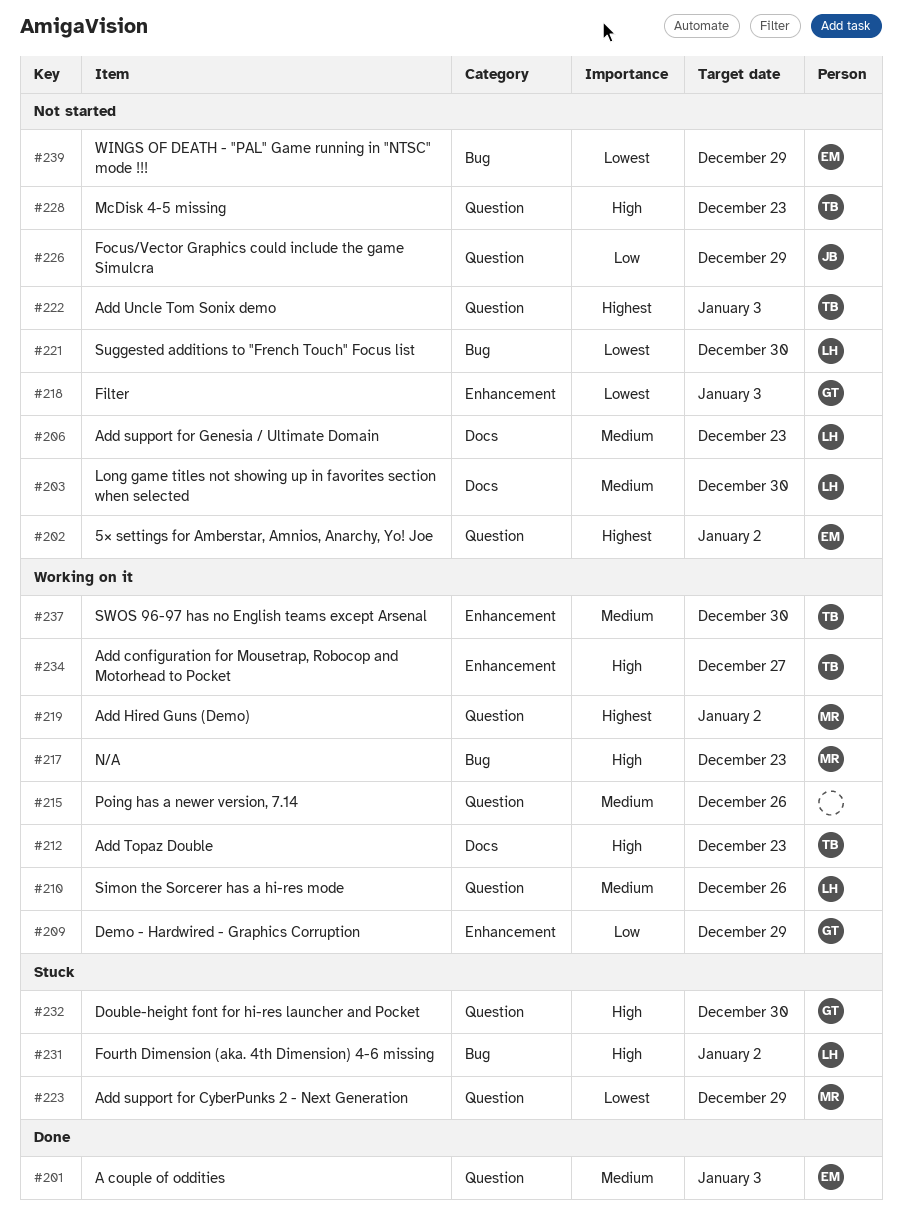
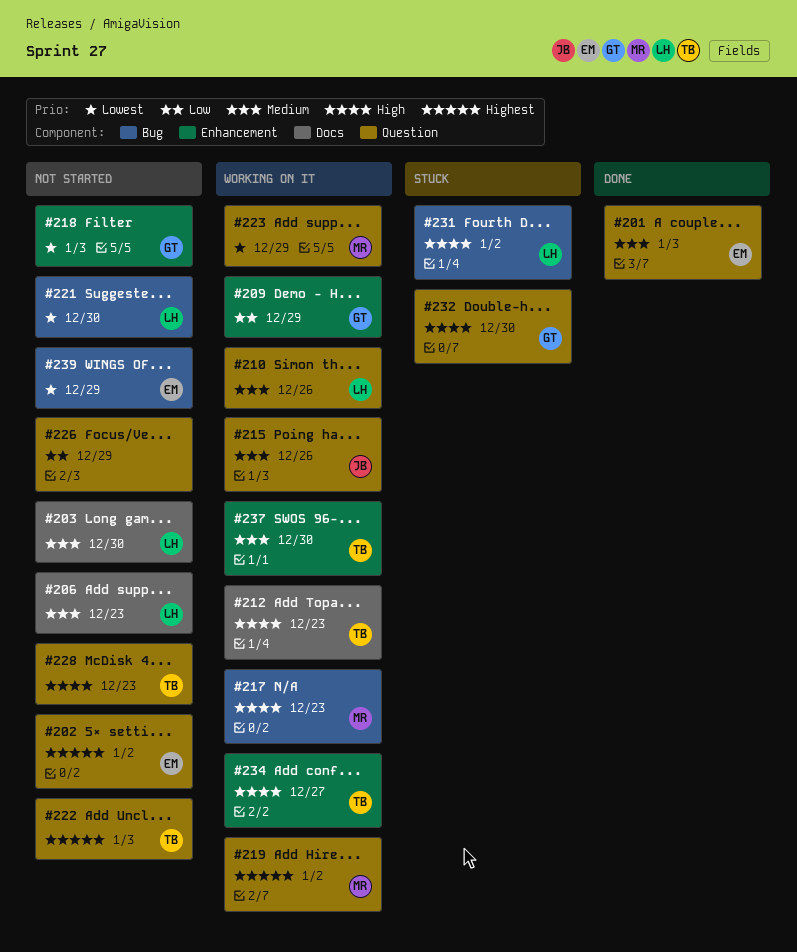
#215, owner: none -> JB
#223, status: Stuck -> Working on it
#226, owner: JB -> none

